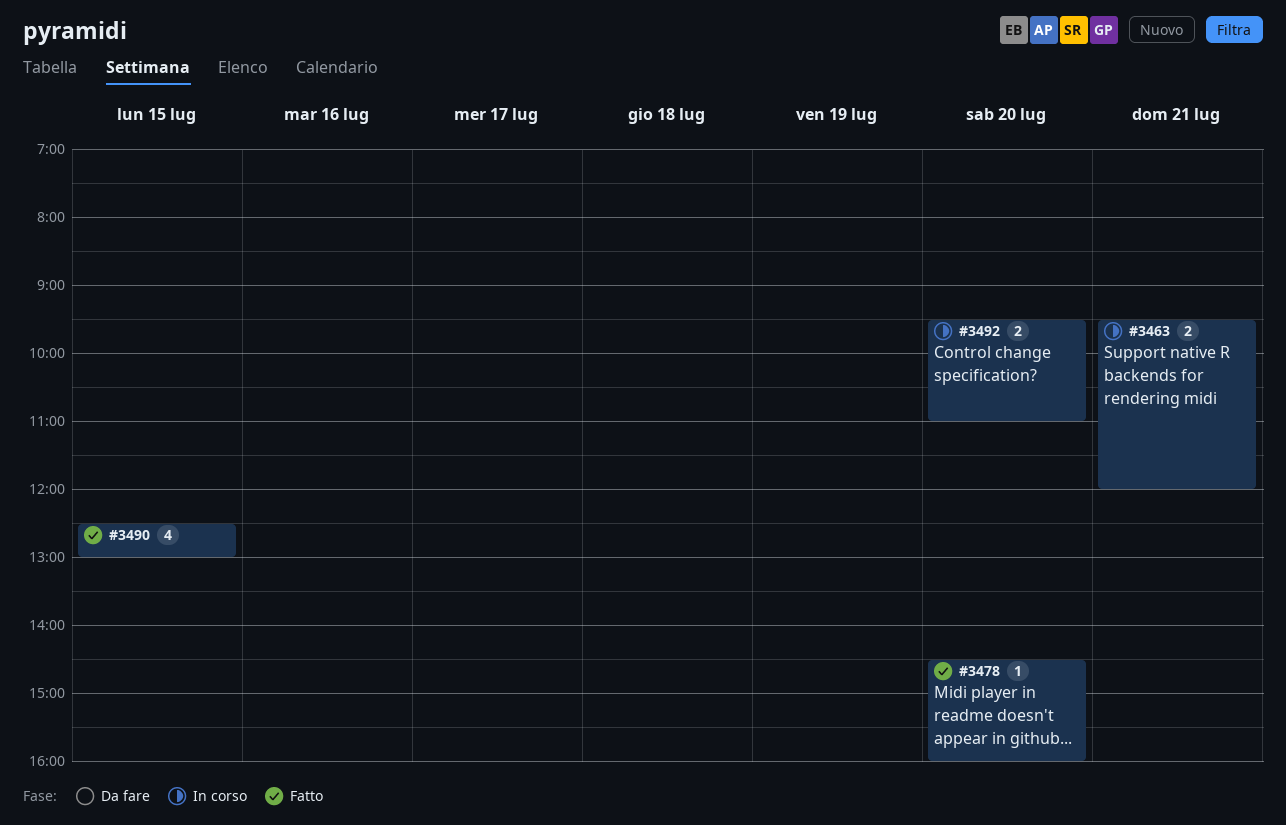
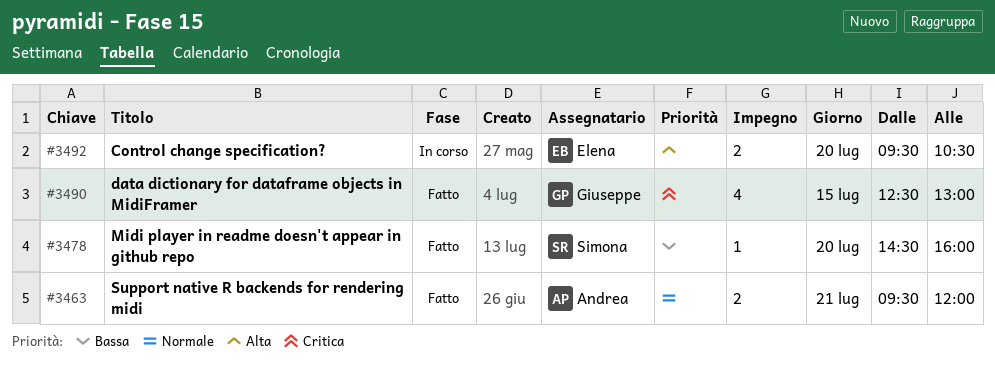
#3463, status: In corso -> Fatto
#3492, ends: 11:00 -> 10:30

